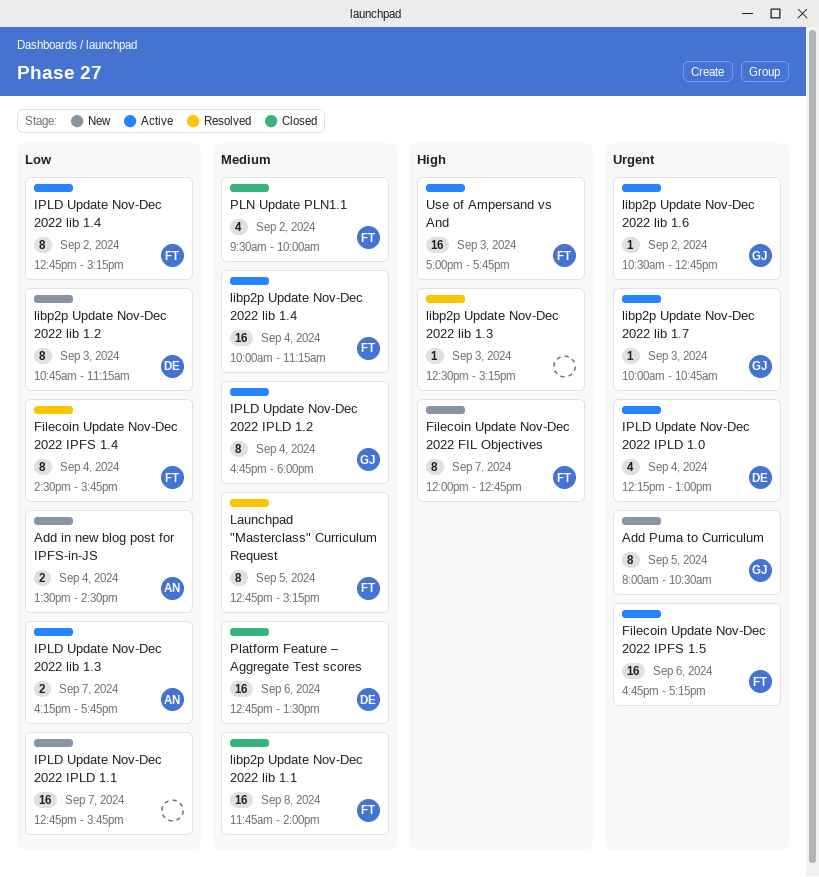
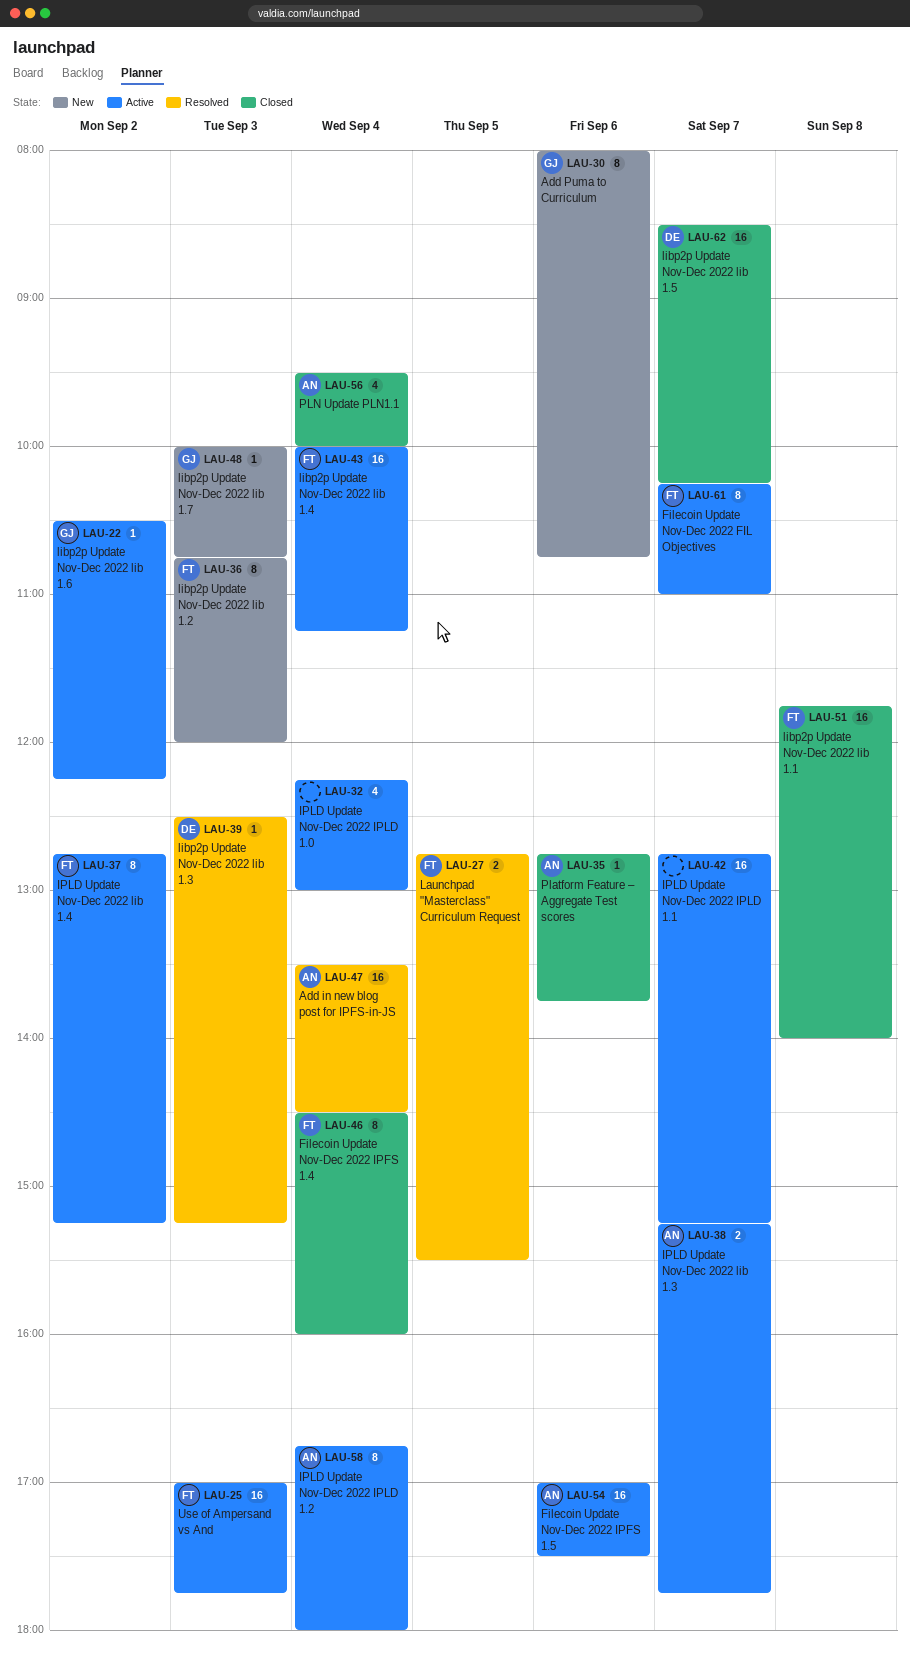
Add in new blog post for IPFS-in-JS, status: New -> Resolved
Add in new blog post for IPFS-in-JS, estimate: 2 -> 16
Add Puma to Curriculum, day: Sep 5 -> Sep 6
Add Puma to Curriculum, ends: 10:30 -> 10:45
Filecoin Update Nov-Dec 2022 FIL Objectives, status: New -> Active
Filecoin Update Nov-Dec 2022 FIL Objectives, begins: 12:00 -> 10:15
Filecoin Update Nov-Dec 2022 FIL Objectives, ends: 12:45 -> 11:00
Filecoin Update Nov-Dec 2022 IPFS 1.4, status: Resolved -> Closed
Filecoin Update Nov-Dec 2022 IPFS 1.4, ends: 15:45 -> 16:00
Filecoin Update Nov-Dec 2022 IPFS 1.5, owner: FT -> AN
Filecoin Update Nov-Dec 2022 IPFS 1.5, begins: 16:45 -> 17:00
Filecoin Update Nov-Dec 2022 IPFS 1.5, ends: 17:15 -> 17:30
IPLD Update Nov-Dec 2022 IPLD 1.0, owner: DE -> none
IPLD Update Nov-Dec 2022 IPLD 1.1, status: New -> Active
IPLD Update Nov-Dec 2022 IPLD 1.1, ends: 15:45 -> 15:15
IPLD Update Nov-Dec 2022 IPLD 1.2, owner: GJ -> AN
IPLD Update Nov-Dec 2022 lib 1.3, begins: 16:15 -> 15:15
Launchpad "Masterclass" Curriculum Request, estimate: 8 -> 2
Launchpad "Masterclass" Curriculum Request, ends: 15:15 -> 15:30
libp2p Update Nov-Dec 2022 lib 1.2, owner: DE -> FT
libp2p Update Nov-Dec 2022 lib 1.2, ends: 11:15 -> 12:00
libp2p Update Nov-Dec 2022 lib 1.3, owner: none -> DE
libp2p Update Nov-Dec 2022 lib 1.5: none -> present
libp2p Update Nov-Dec 2022 lib 1.6, ends: 12:45 -> 12:15
libp2p Update Nov-Dec 2022 lib 1.7, status: Active -> New
Platform Feature – Aggregate Test scores, owner: DE -> AN
Platform Feature – Aggregate Test scores, estimate: 16 -> 1
Platform Feature – Aggregate Test scores, ends: 13:30 -> 13:45
PLN Update PLN1.1, owner: FT -> AN
PLN Update PLN1.1, day: Sep 2 -> Sep 4

